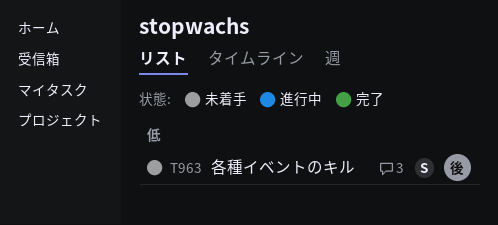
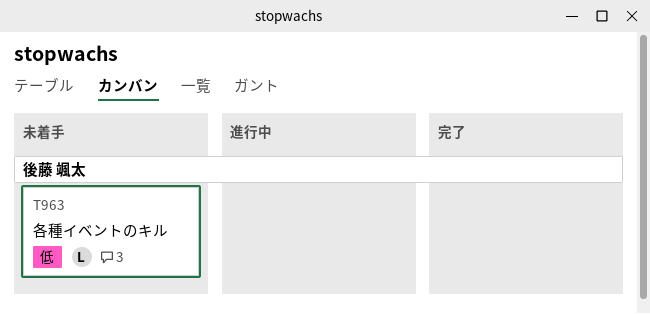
T963, estimate: S -> L

